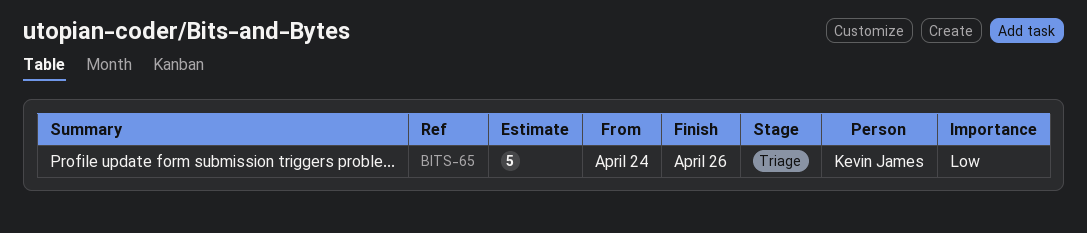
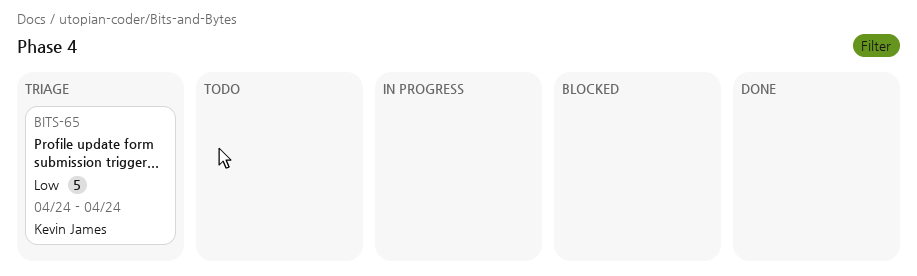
BITS-65, due: Apr 26 -> Apr 24

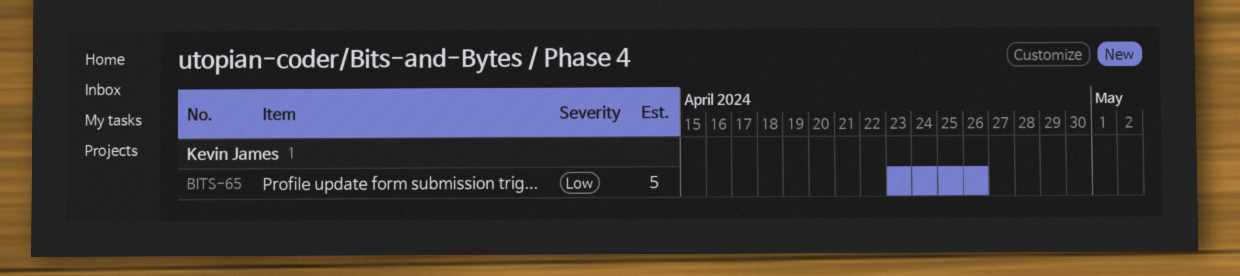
BITS-65, start: Apr 24 -> Apr 23
BITS-65, due: Apr 24 -> Apr 26

